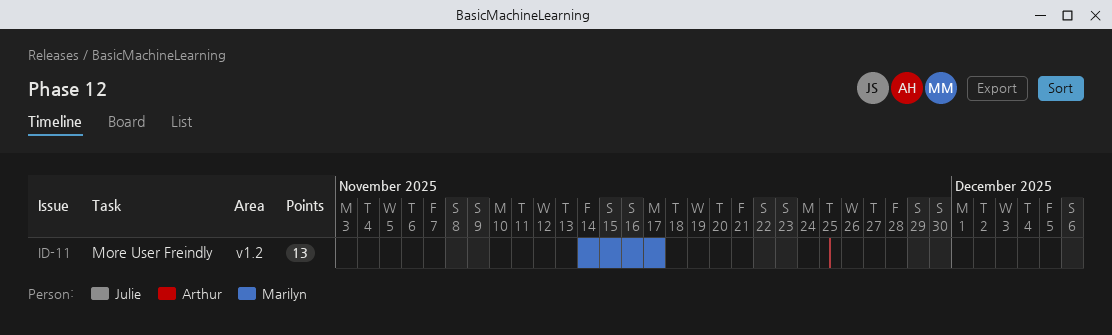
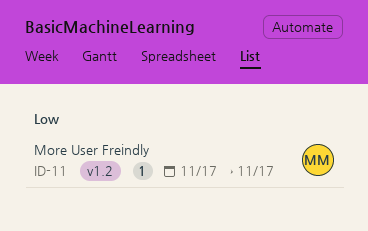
ID-11, estimate: 13 -> 1
ID-11, start: Nov 14 -> Nov 17

